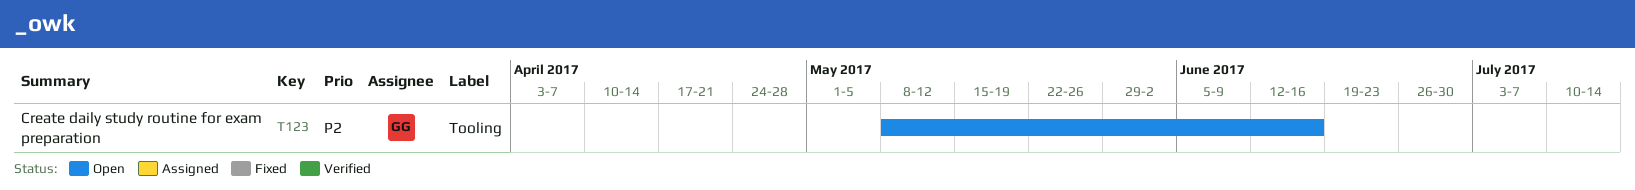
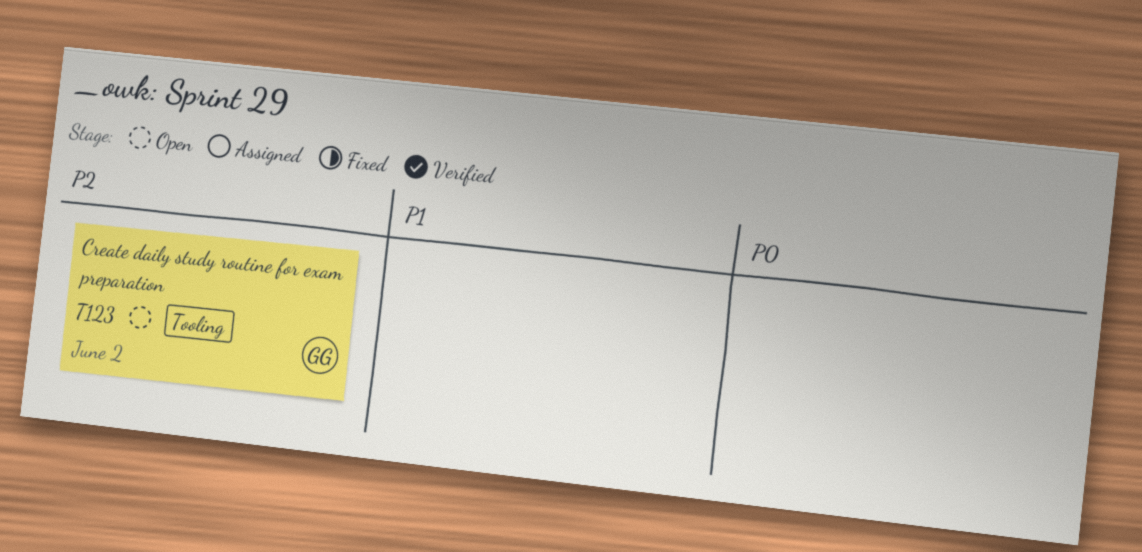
T123, due: Jun 16 -> Jun 2

